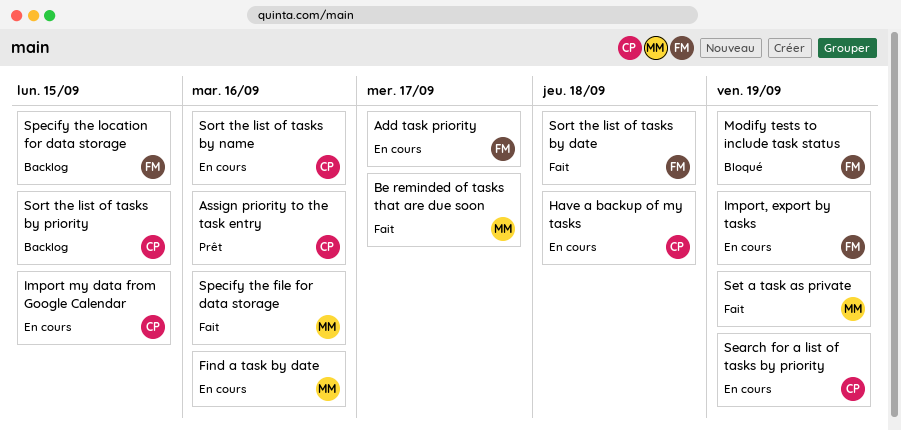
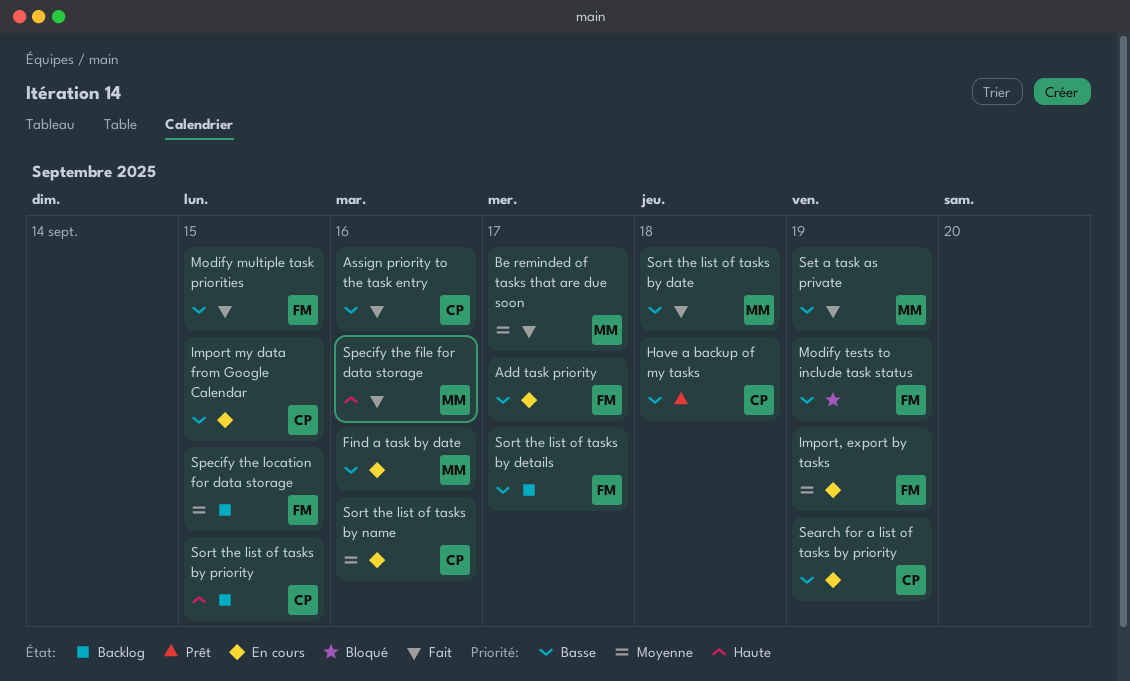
Assign priority to the task entry, status: Prêt -> Fait
Have a backup of my tasks, status: En cours -> Prêt
Modify multiple task priorities: none -> present
Sort the list of tasks by date, owner: FM -> MM
Sort the list of tasks by details: none -> present

